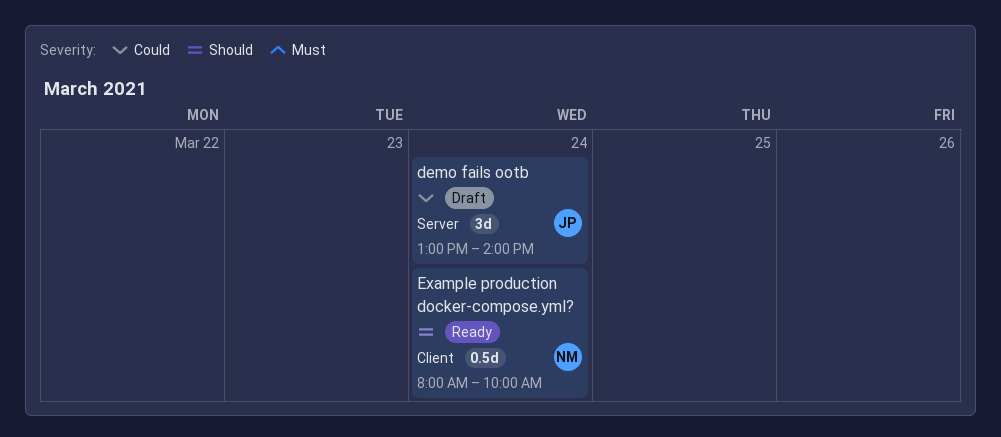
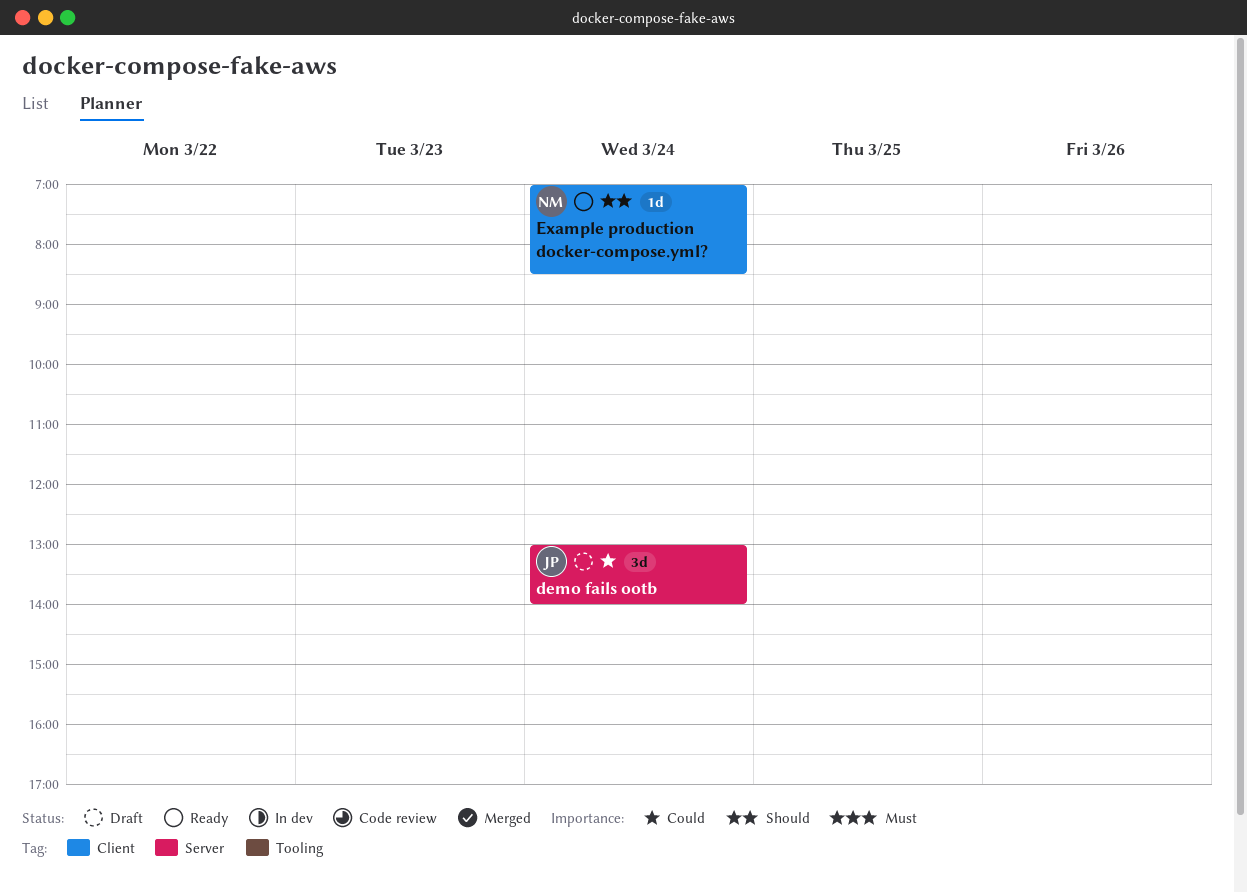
Example production docker-compose.yml?, estimate: 0.5d -> 1d
Example production docker-compose.yml?, begins: 08:00 -> 07:00
Example production docker-compose.yml?, ends: 10:00 -> 08:30

